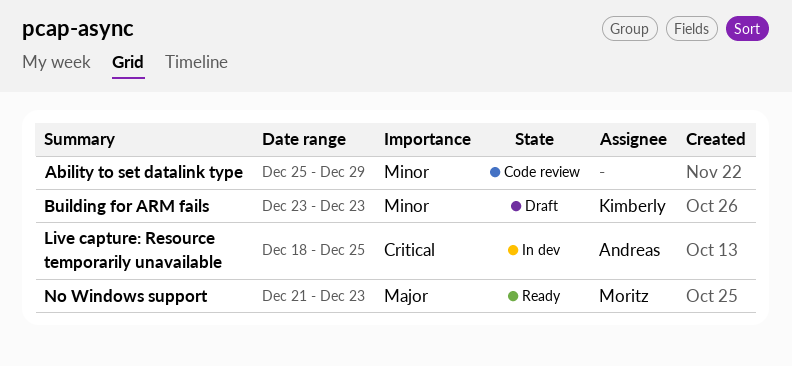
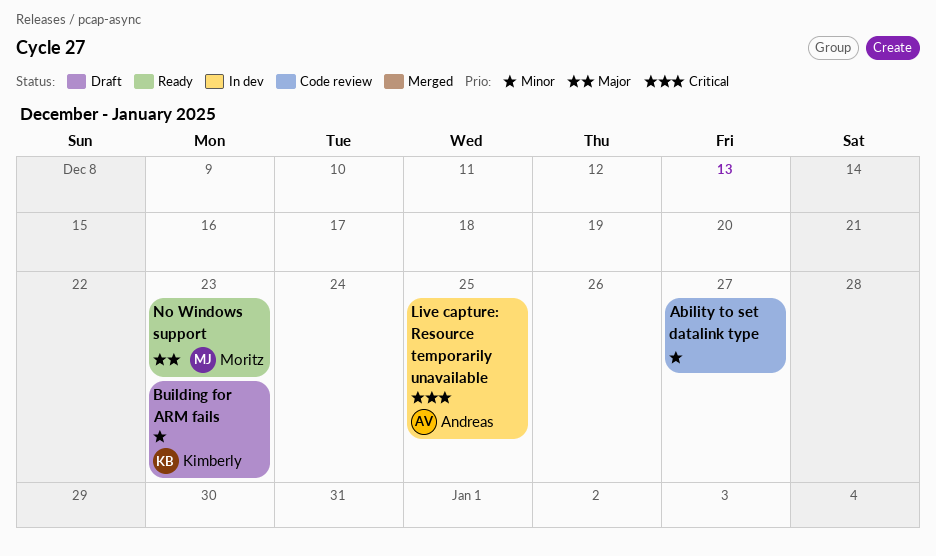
Ability to set datalink type, due: Dec 29 -> Dec 27

